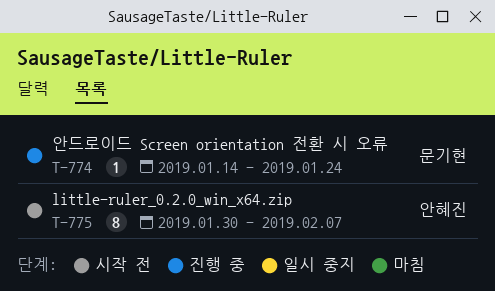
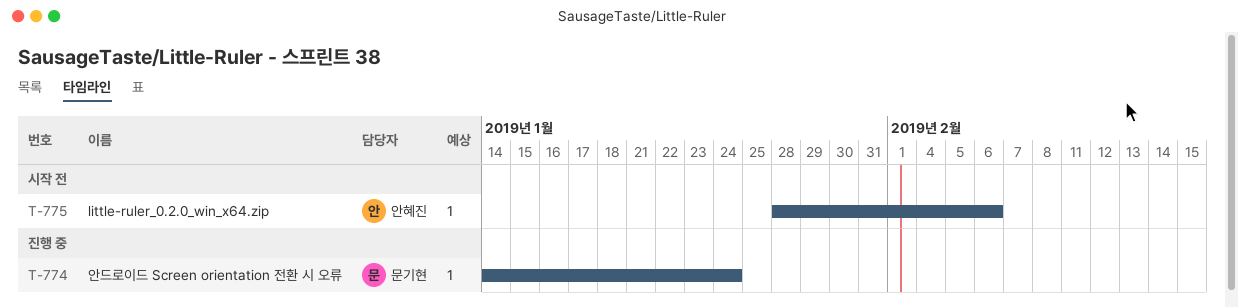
T-775, estimate: 8 -> 1
T-775, start: Jan 30 -> Jan 28
T-775, due: Feb 7 -> Feb 6

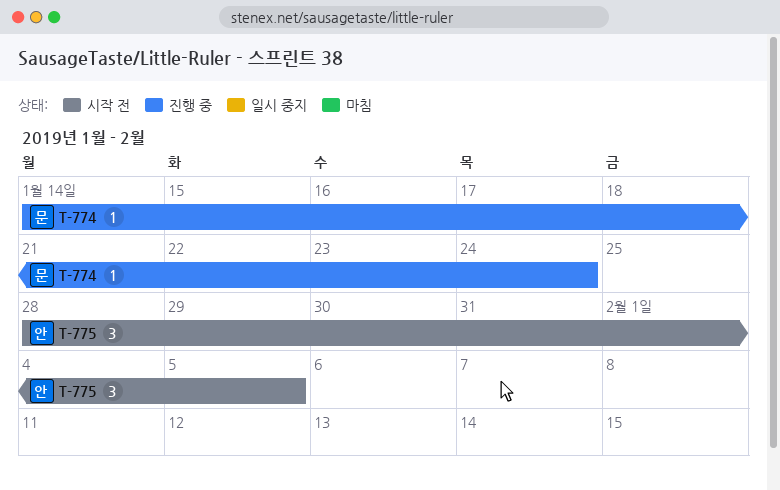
T-775, estimate: 1 -> 3
T-775, due: Feb 6 -> Feb 5

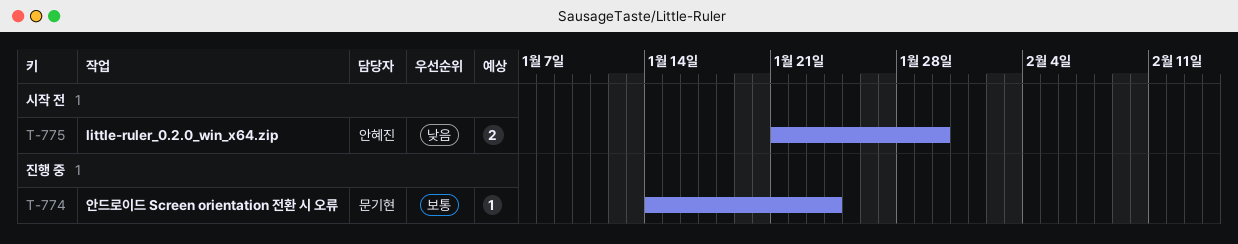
T-775, estimate: 3 -> 2
T-775, start: Jan 28 -> Jan 21
T-775, due: Feb 5 -> Jan 30

